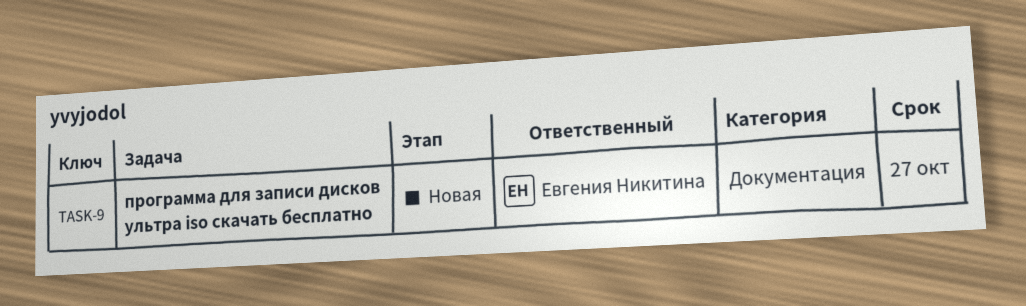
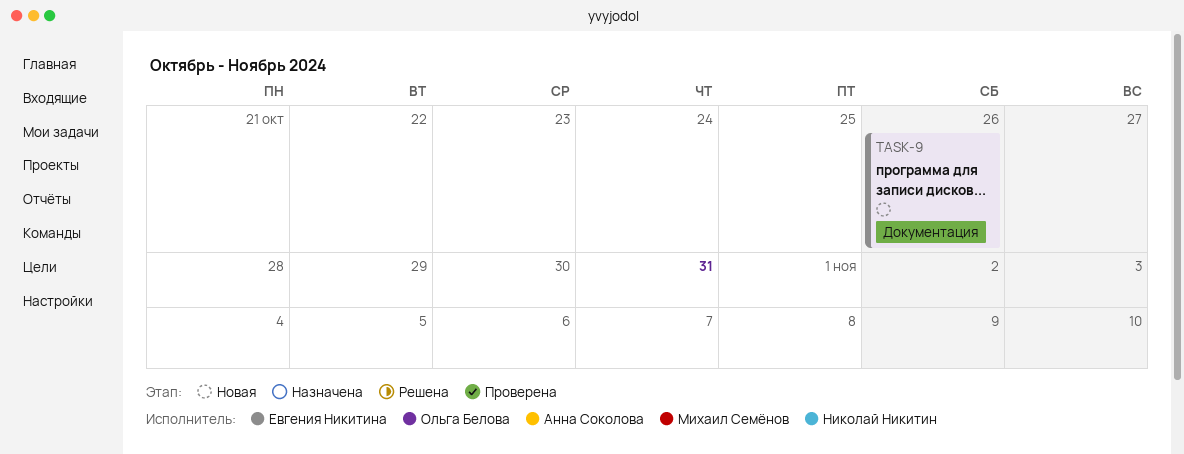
TASK-9, due: Oct 27 -> Oct 26

